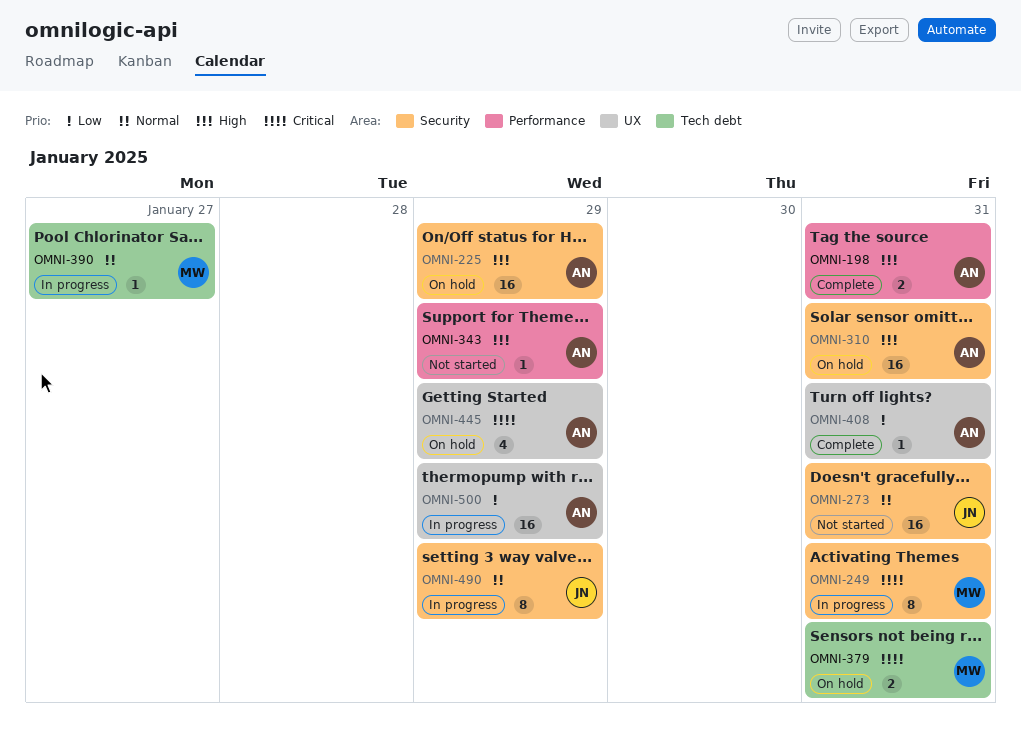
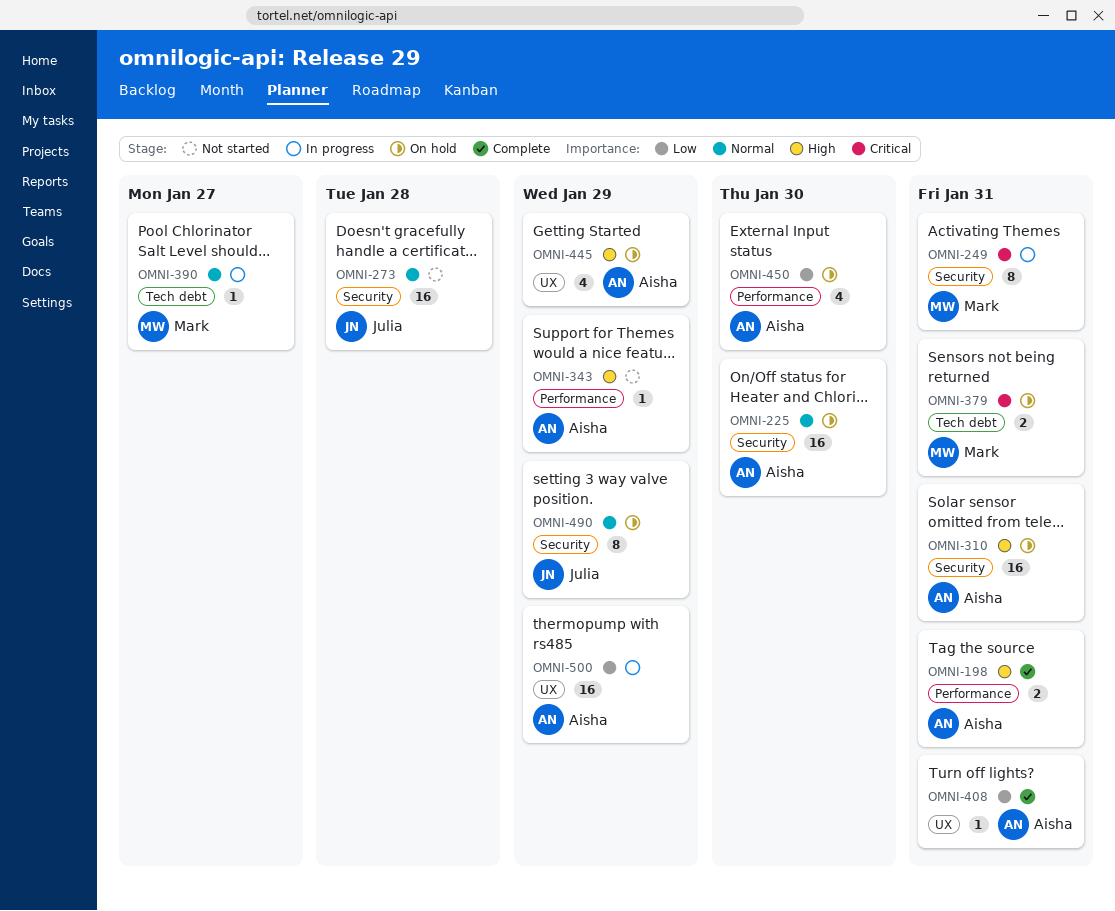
OMNI-225, priority: High -> Normal
OMNI-225, due: Jan 29 -> Jan 30
OMNI-273, due: Jan 31 -> Jan 28
OMNI-445, priority: Critical -> High
OMNI-450: none -> present
OMNI-490, status: In progress -> On hold

